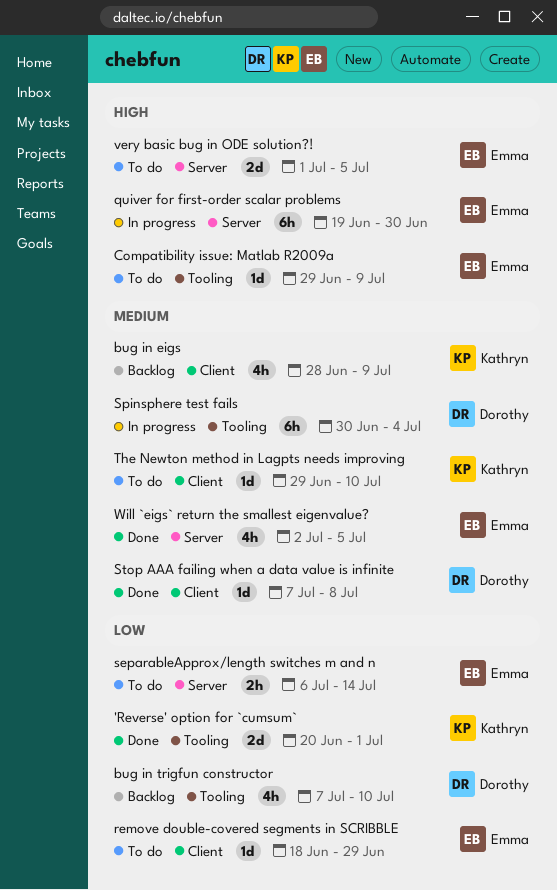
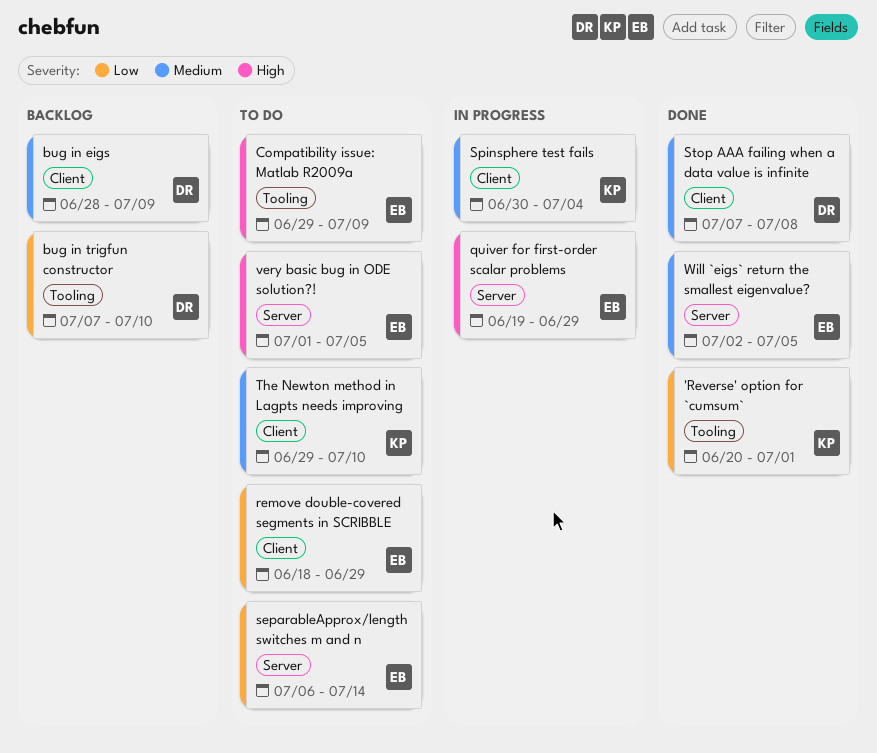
bug in eigs, owner: Kathryn -> Dorothy
quiver for first-order scalar problems, due: Jun 30 -> Jun 29
Spinsphere test fails, owner: Dorothy -> Kathryn
Spinsphere test fails, label: Tooling -> Client

